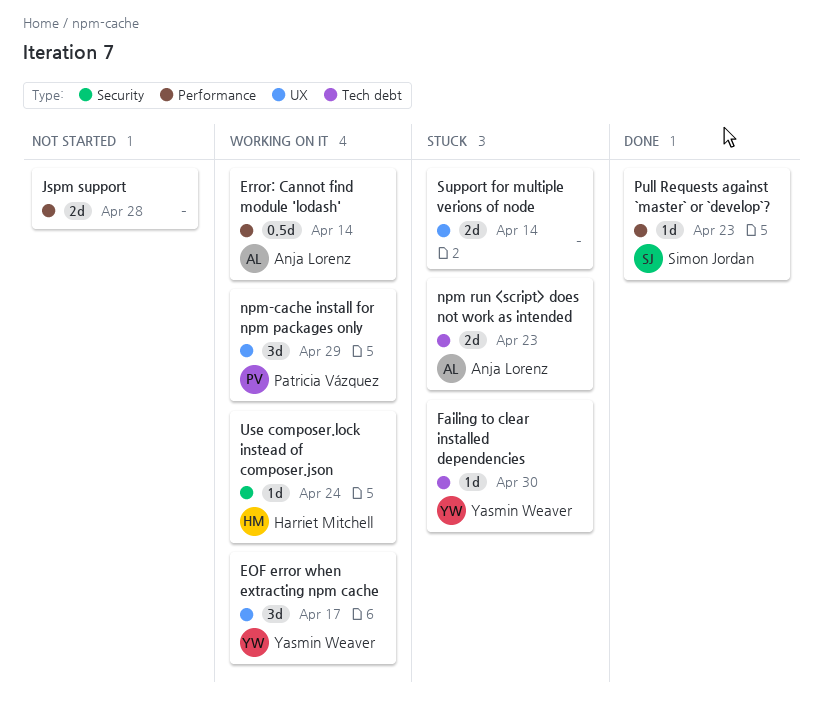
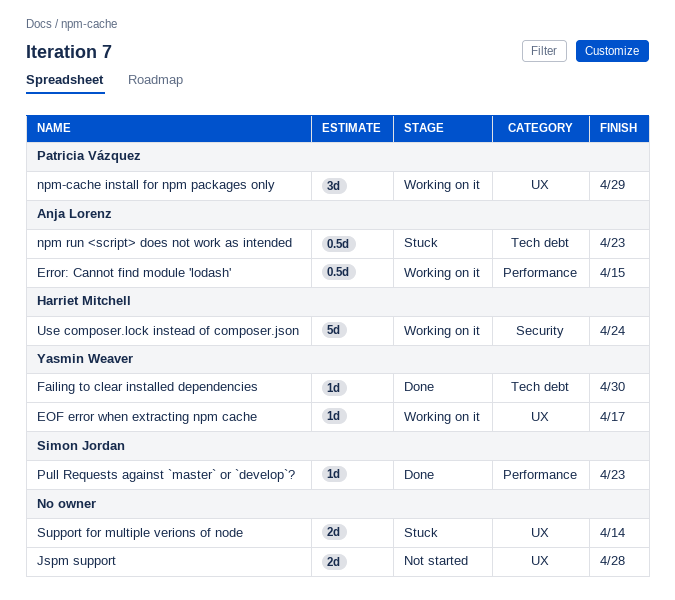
EOF error when extracting npm cache, estimate: 3d -> 1d
Error: Cannot find module 'lodash', due: Apr 14 -> Apr 15
Failing to clear installed dependencies, status: Stuck -> Done
Jspm support, label: Performance -> UX
npm run <script> does not work as intended, estimate: 2d -> 0.5d
Use composer.lock instead of composer.json, estimate: 1d -> 5d

